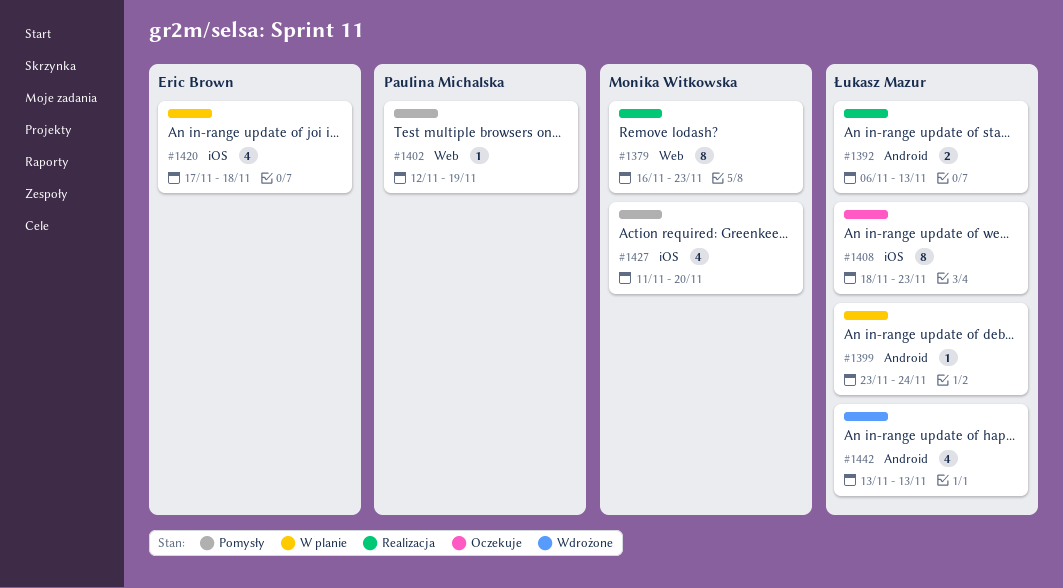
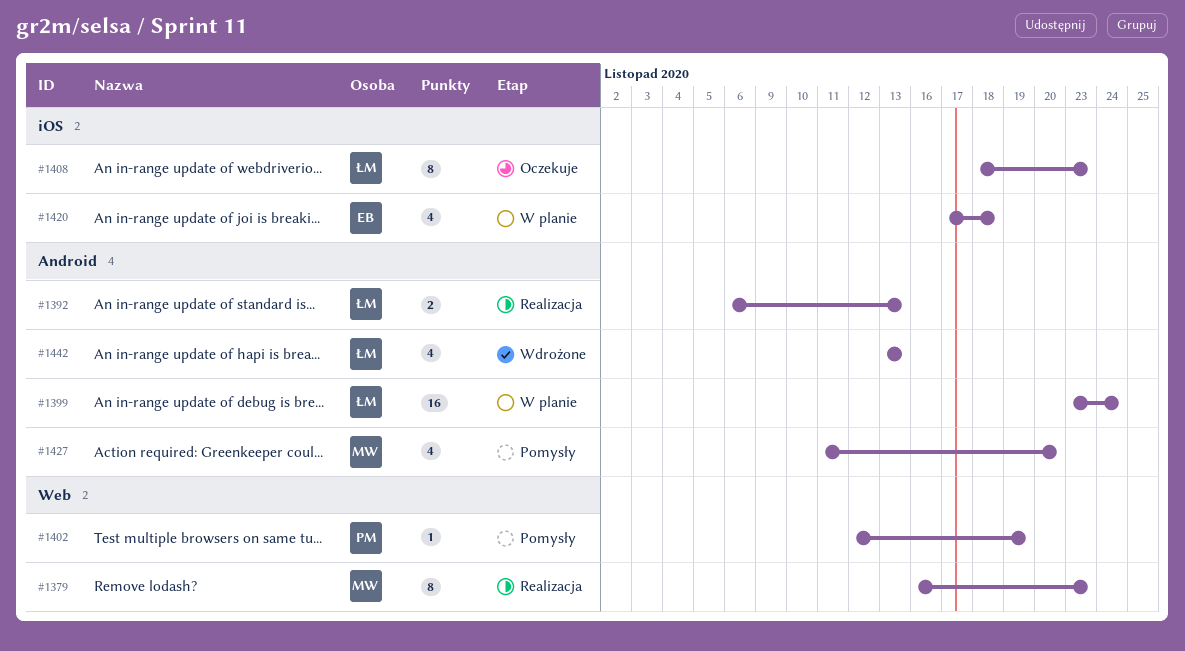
#1399, estimate: 1 -> 16
#1427, label: iOS -> Android

